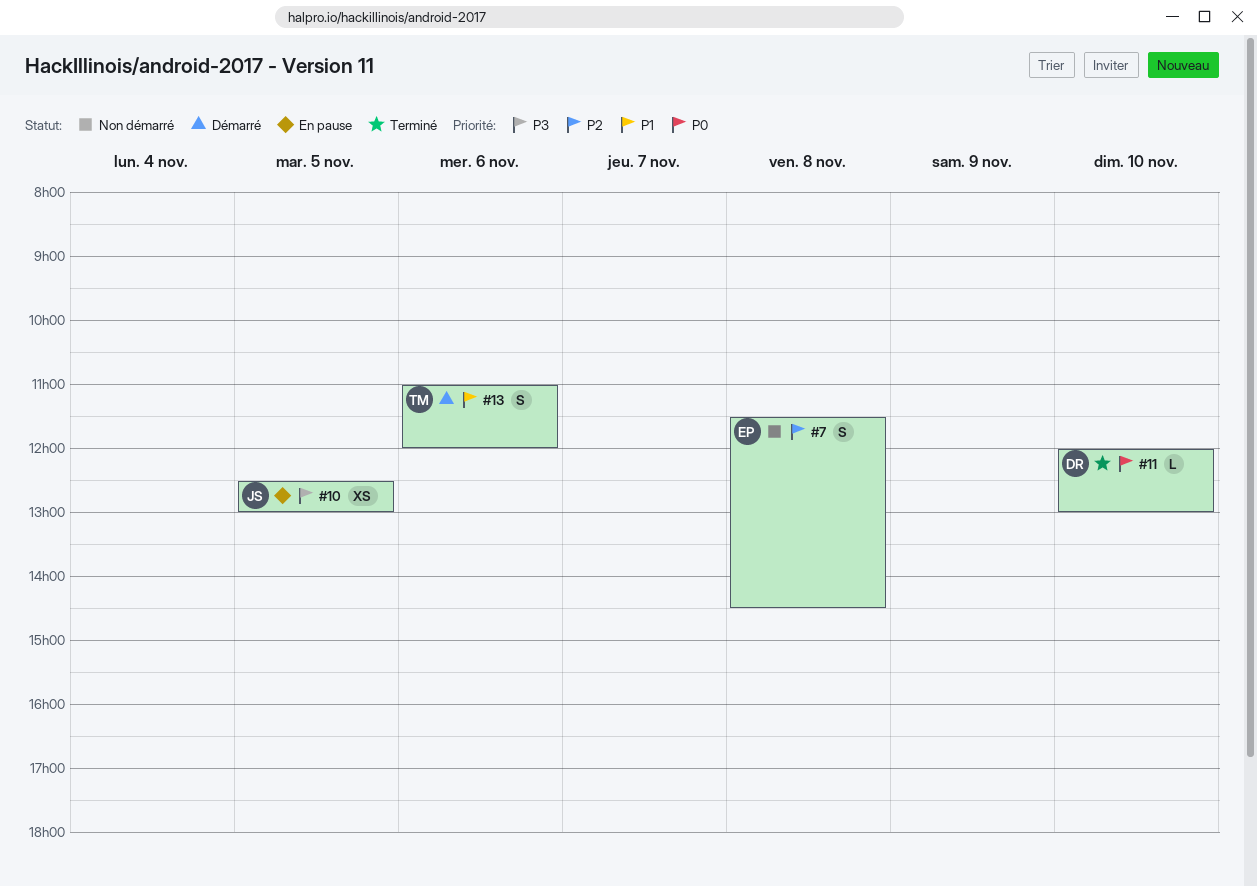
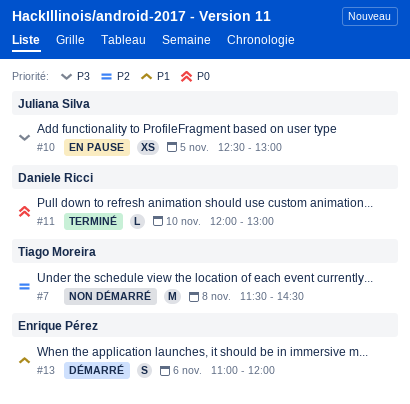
#7, owner: Enrique Pérez -> Tiago Moreira
#7, estimate: S -> M
#13, owner: Tiago Moreira -> Enrique Pérez

